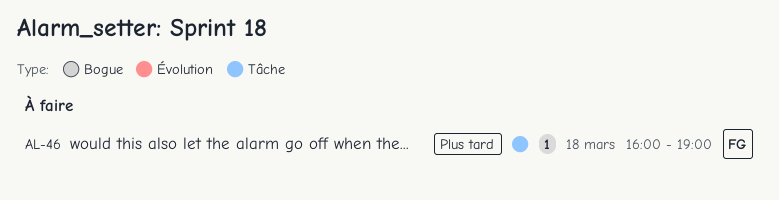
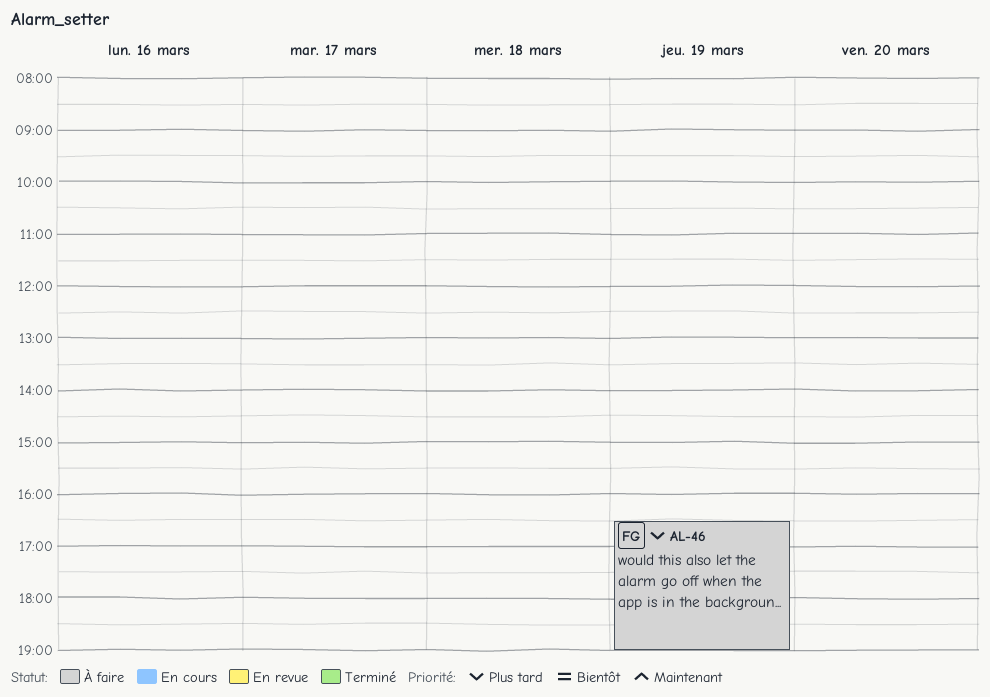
AL-46, day: Mar 18 -> Mar 19
AL-46, begins: 16:00 -> 16:30

